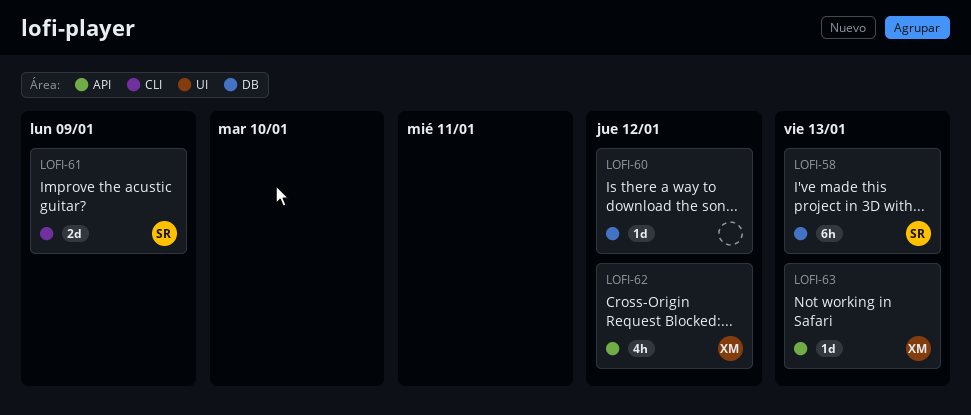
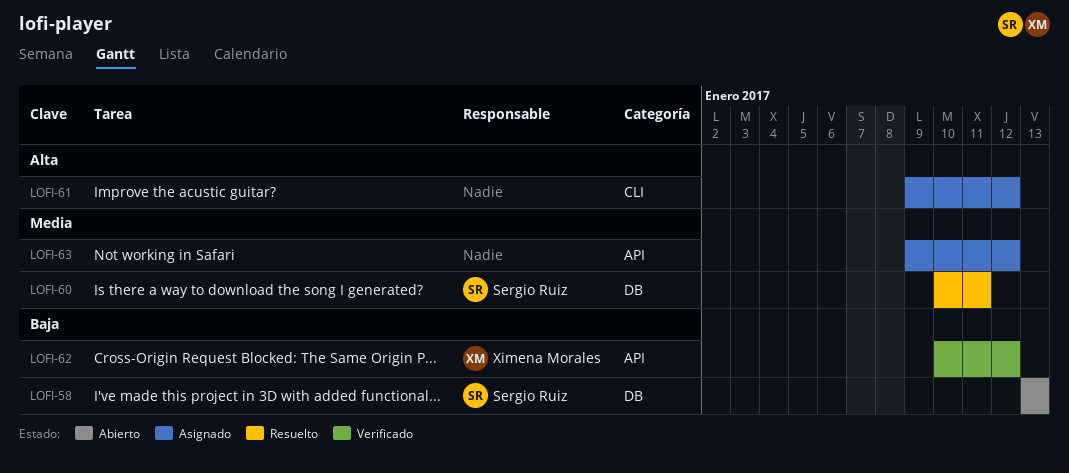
LOFI-60, owner: none -> Sergio Ruiz
LOFI-60, due: Jan 12 -> Jan 11
LOFI-61, owner: Sergio Ruiz -> none
LOFI-61, due: Jan 9 -> Jan 12
LOFI-63, owner: Ximena Morales -> none
LOFI-63, due: Jan 13 -> Jan 12

